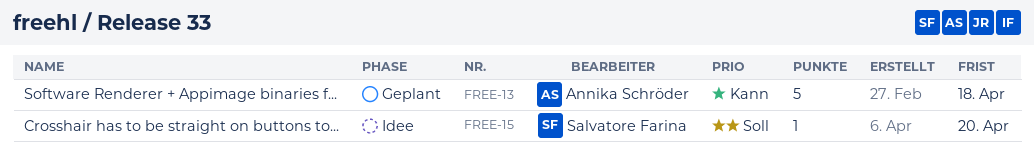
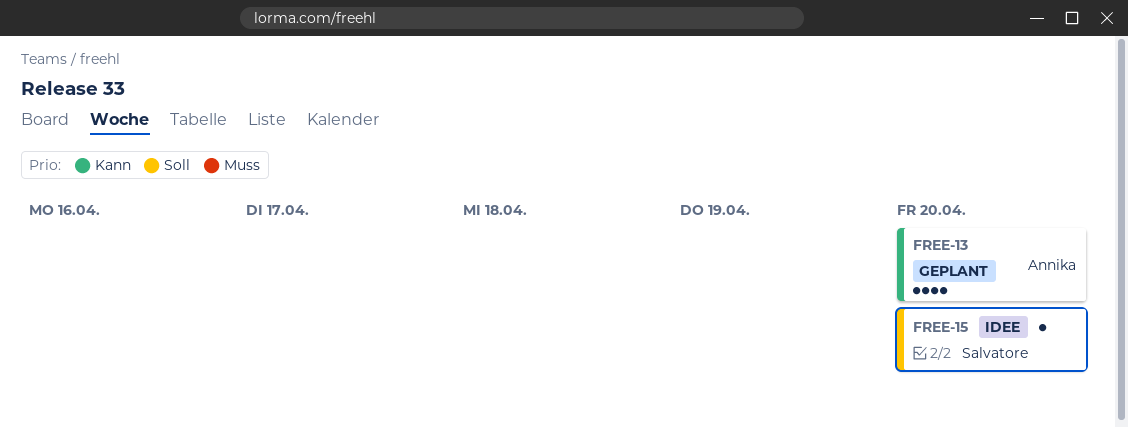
FREE-13, estimate: 5 -> 4
FREE-13, due: Apr 18 -> Apr 20

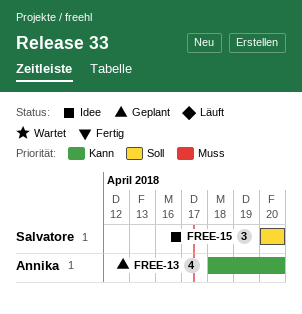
FREE-15, estimate: 1 -> 3

